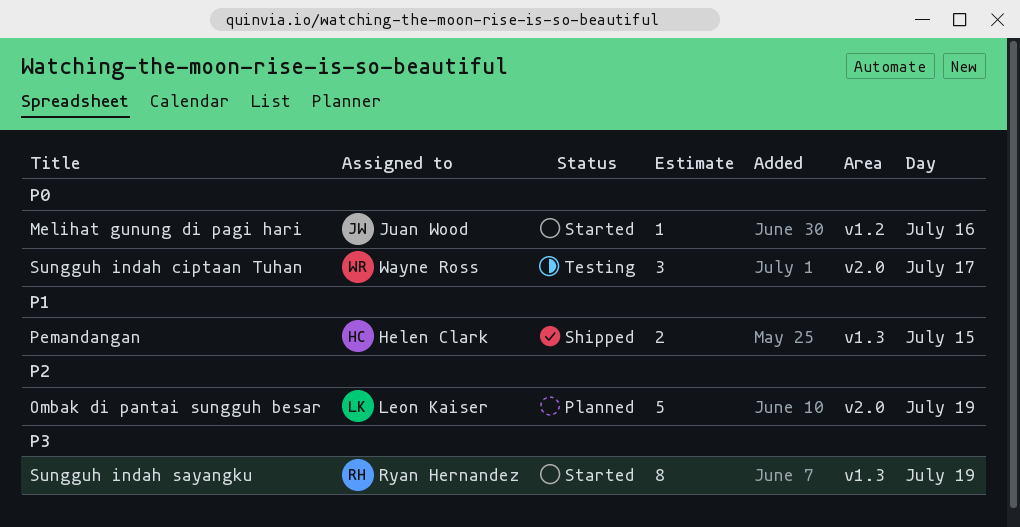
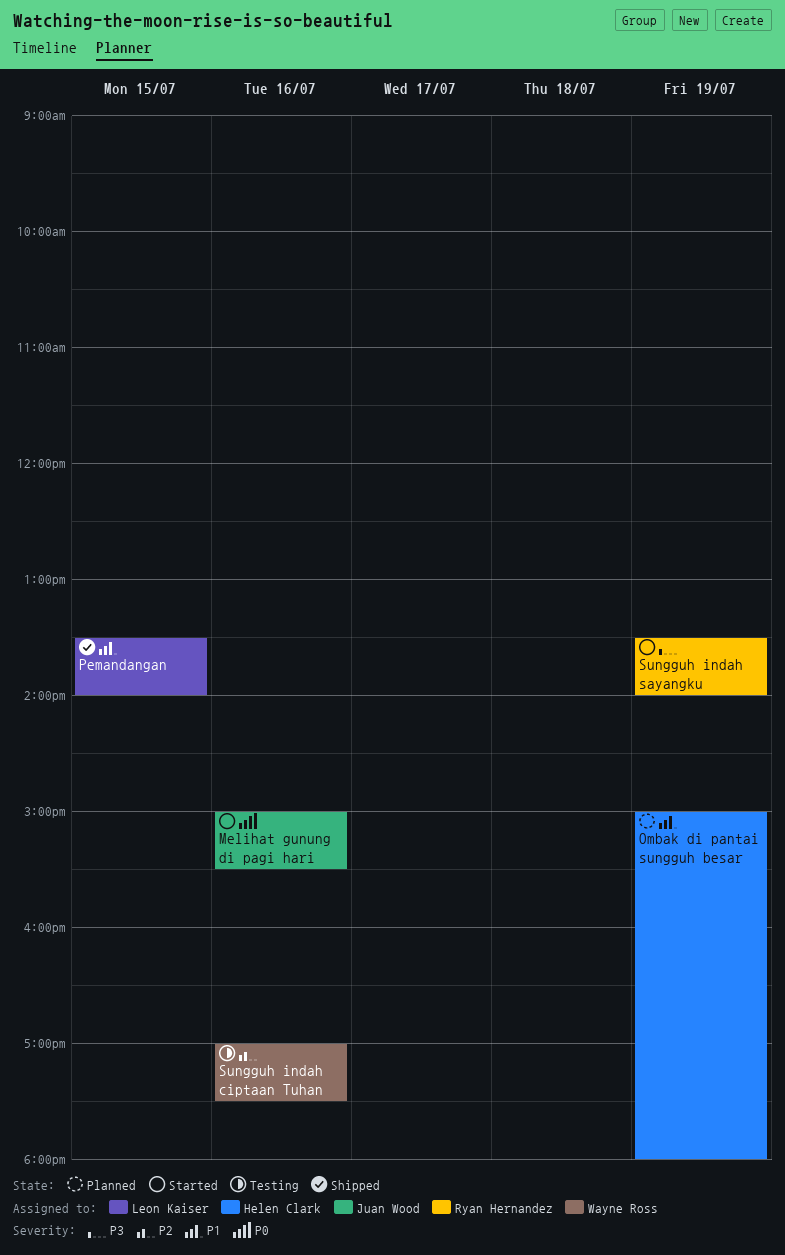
Ombak di pantai sungguh besar, owner: Leon Kaiser -> Helen Clark
Ombak di pantai sungguh besar, priority: P2 -> P1
Pemandangan, owner: Helen Clark -> Leon Kaiser
Sungguh indah ciptaan Tuhan, priority: P0 -> P2
Sungguh indah ciptaan Tuhan, day: Jul 17 -> Jul 16

